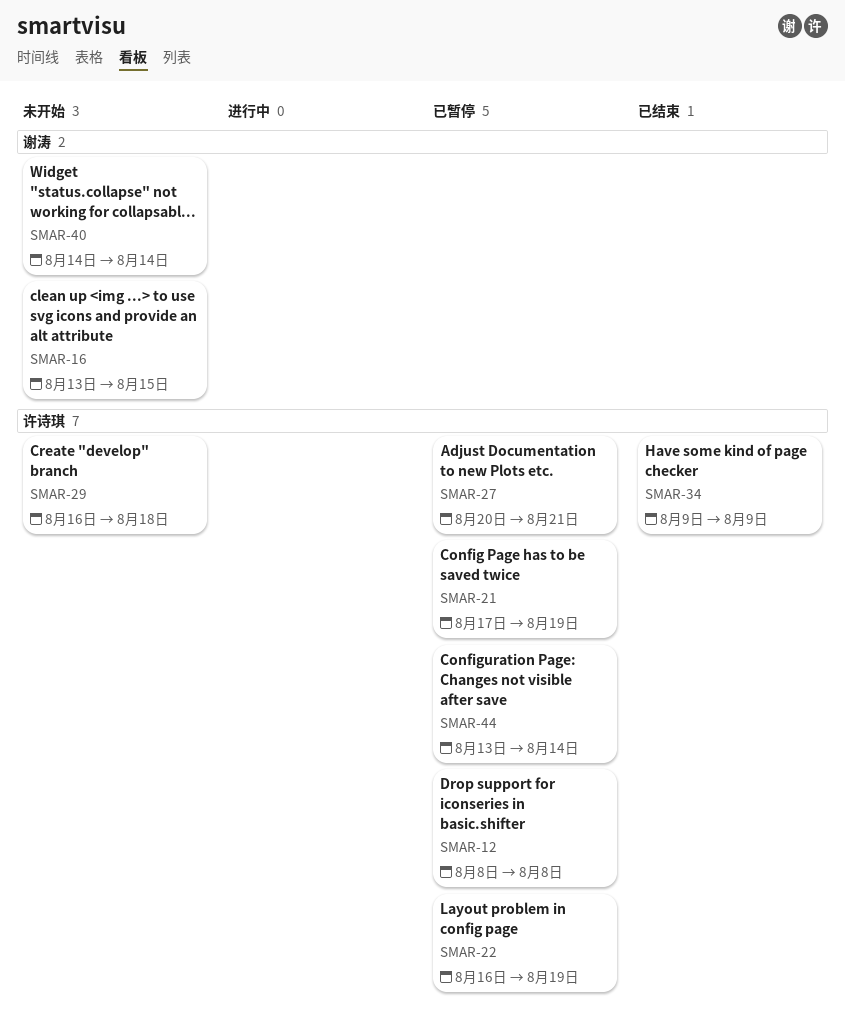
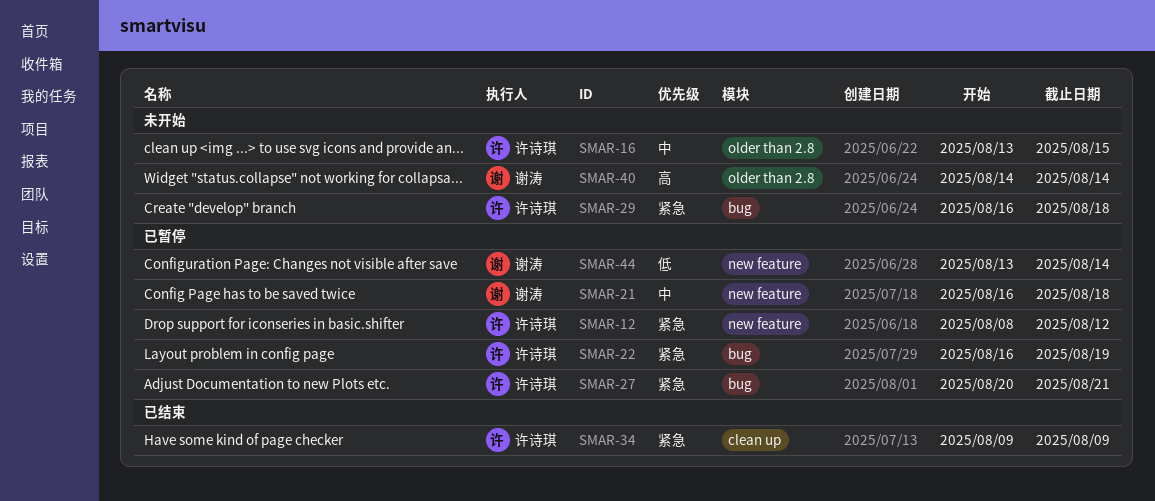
SMAR-12, due: Aug 8 -> Aug 12
SMAR-16, owner: 谢涛 -> 许诗琪
SMAR-21, owner: 许诗琪 -> 谢涛
SMAR-21, start: Aug 17 -> Aug 16
SMAR-21, due: Aug 19 -> Aug 18
SMAR-44, owner: 许诗琪 -> 谢涛

